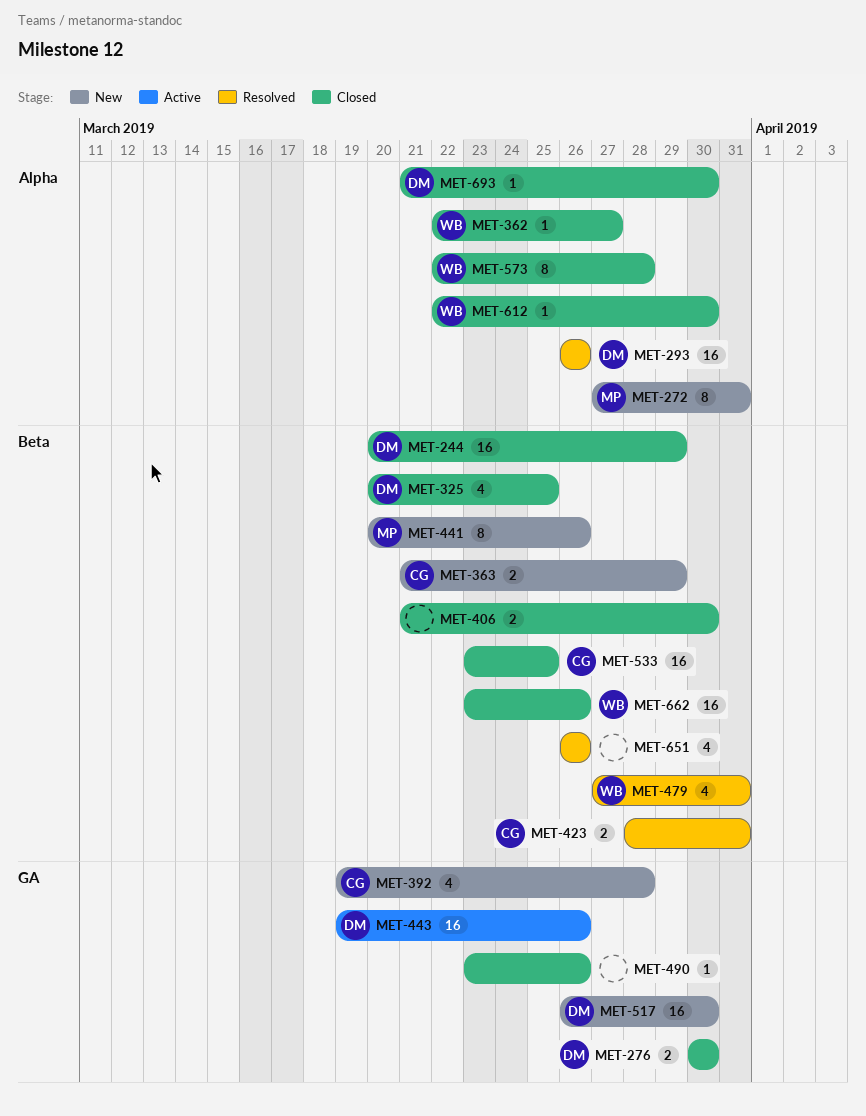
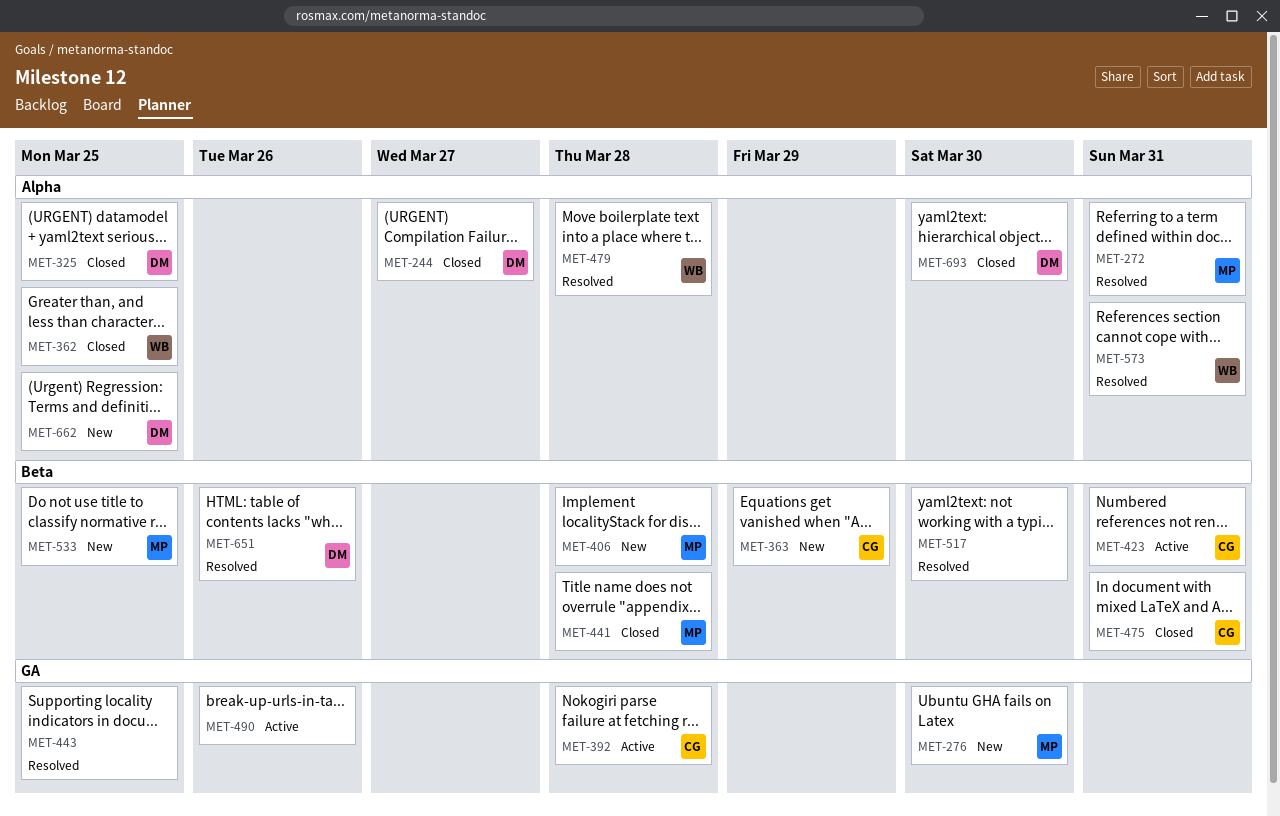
MET-244, label: Beta -> Alpha
MET-244, due: Mar 29 -> Mar 27
MET-272, status: New -> Resolved
MET-276, status: Closed -> New
MET-276, owner: DM -> MP
MET-293: present -> none
MET-325, label: Beta -> Alpha
MET-362, due: Mar 27 -> Mar 25
MET-392, status: New -> Active
MET-406, status: Closed -> New
MET-406, owner: none -> MP
MET-406, due: Mar 30 -> Mar 28
MET-423, status: Resolved -> Active
MET-441, status: New -> Closed
MET-441, due: Mar 26 -> Mar 28
MET-443, status: Active -> Resolved
MET-443, owner: DM -> none
MET-443, due: Mar 26 -> Mar 25
MET-475: none -> present
MET-479, label: Beta -> Alpha
MET-479, due: Mar 31 -> Mar 28
MET-490, status: Closed -> Active
MET-517, status: New -> Resolved
MET-517, owner: DM -> none
MET-517, label: GA -> Beta
MET-533, status: Closed -> New
MET-533, owner: CG -> MP
MET-573, status: Closed -> Resolved
MET-573, due: Mar 28 -> Mar 31
MET-612: present -> none
MET-651, owner: none -> DM
MET-662, status: Closed -> New
MET-662, owner: WB -> DM
MET-662, label: Beta -> Alpha
MET-662, due: Mar 26 -> Mar 25

